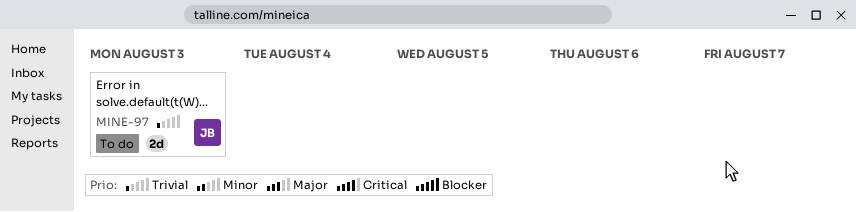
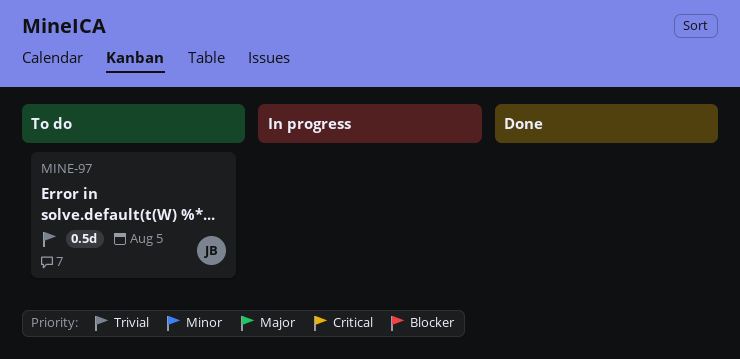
MINE-97, estimate: 2d -> 0.5d
MINE-97, due: Aug 3 -> Aug 5

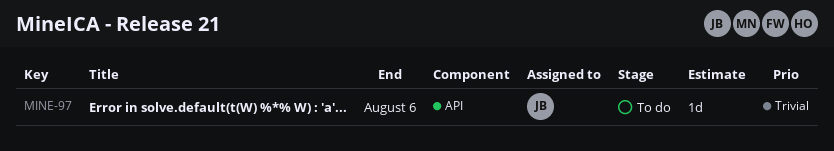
MINE-97, estimate: 0.5d -> 1d
MINE-97, due: Aug 5 -> Aug 6

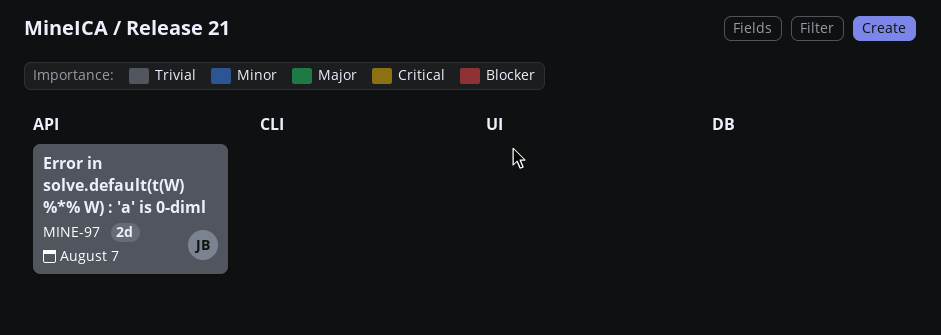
MINE-97, estimate: 1d -> 2d
MINE-97, due: Aug 6 -> Aug 7

